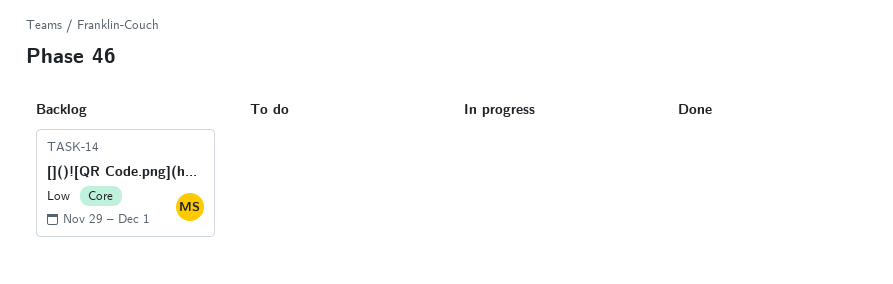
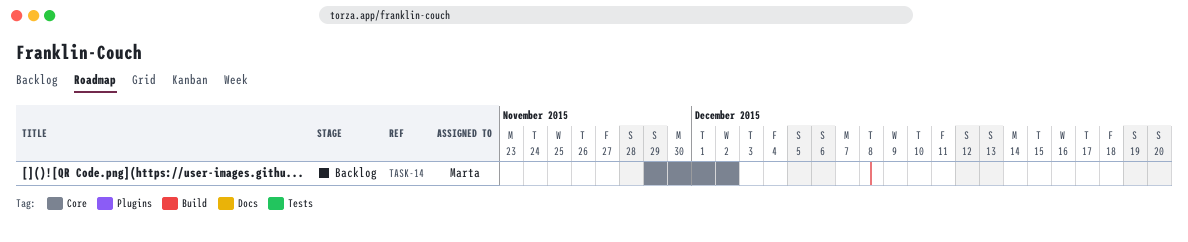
TASK-14, due: Dec 1 -> Dec 2

